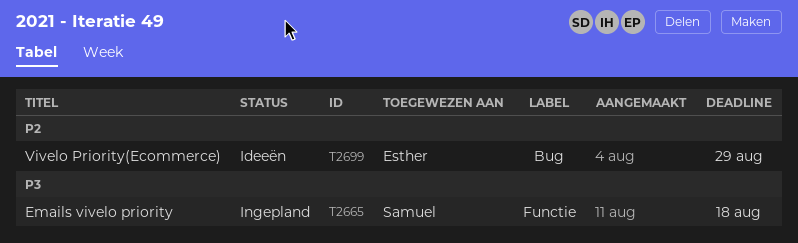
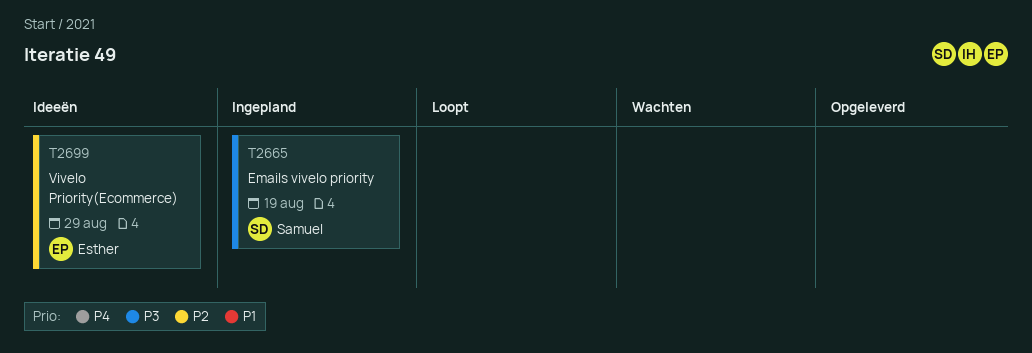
T2665, due: Aug 18 -> Aug 19

